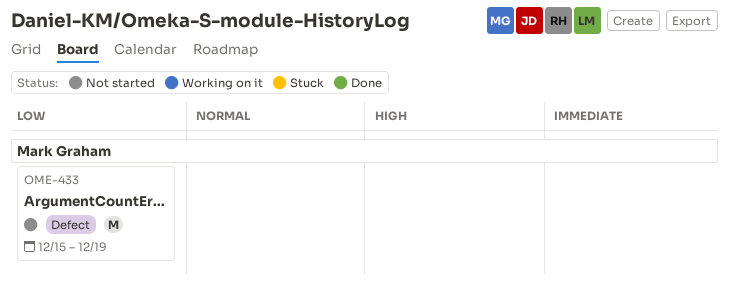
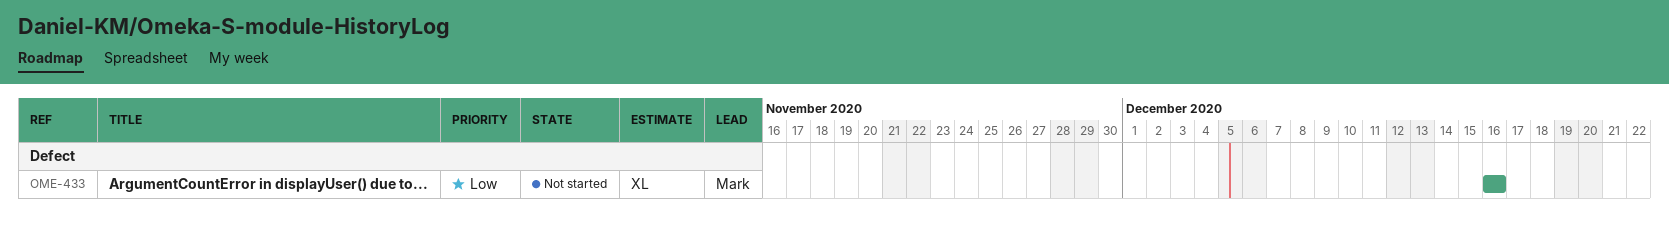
OME-433, estimate: M -> XL
OME-433, start: Dec 15 -> Dec 16
OME-433, due: Dec 19 -> Dec 16

